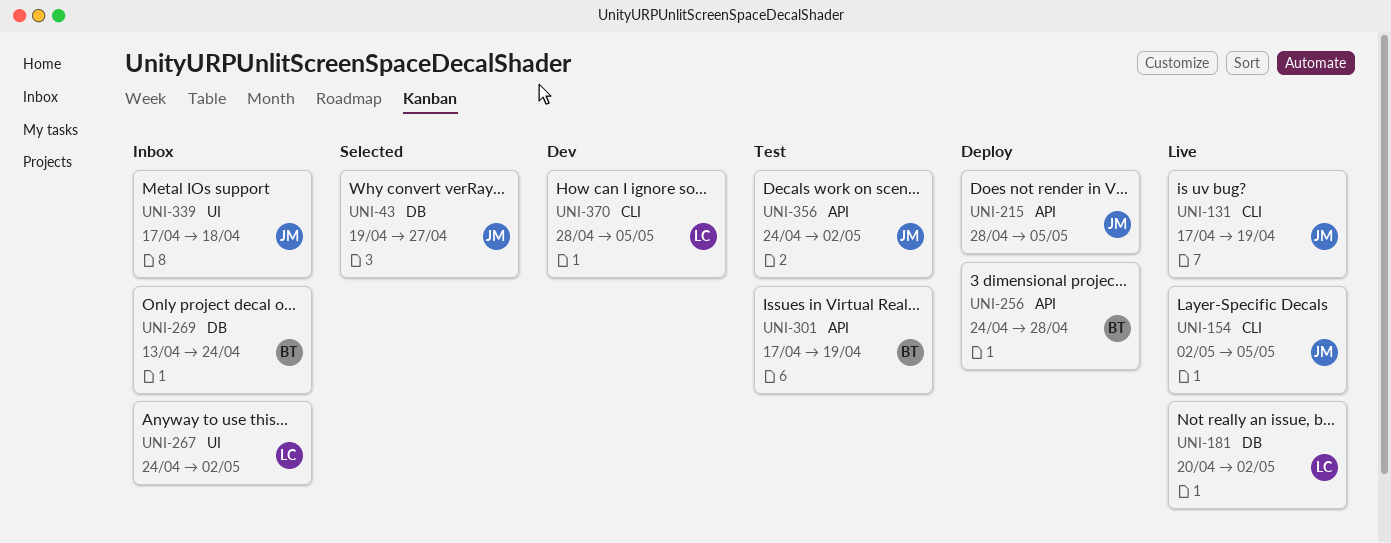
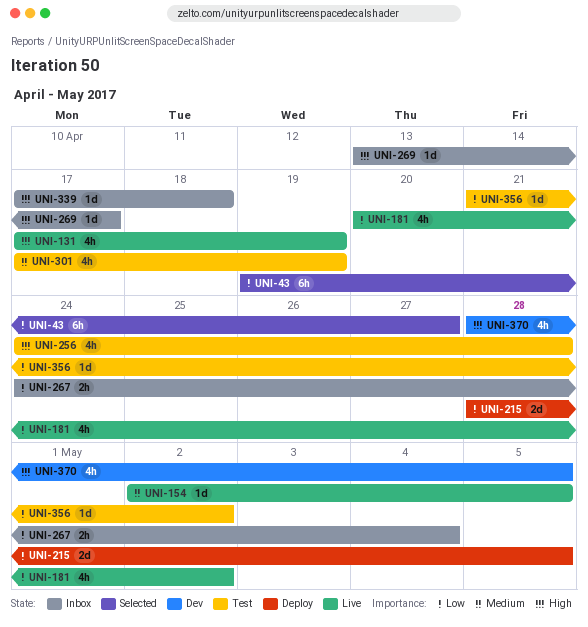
UNI-256, status: Deploy -> Test
UNI-267, due: May 2 -> May 4
UNI-269, due: Apr 24 -> Apr 17
UNI-356, start: Apr 24 -> Apr 21

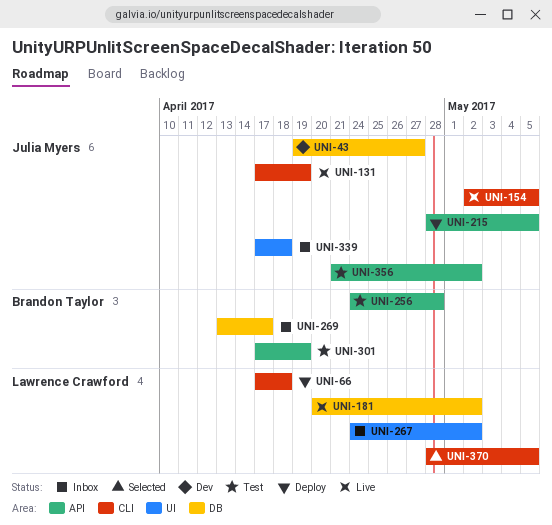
UNI-43, status: Selected -> Dev
UNI-66: none -> present
UNI-267, due: May 4 -> May 2
UNI-370, status: Dev -> Selected

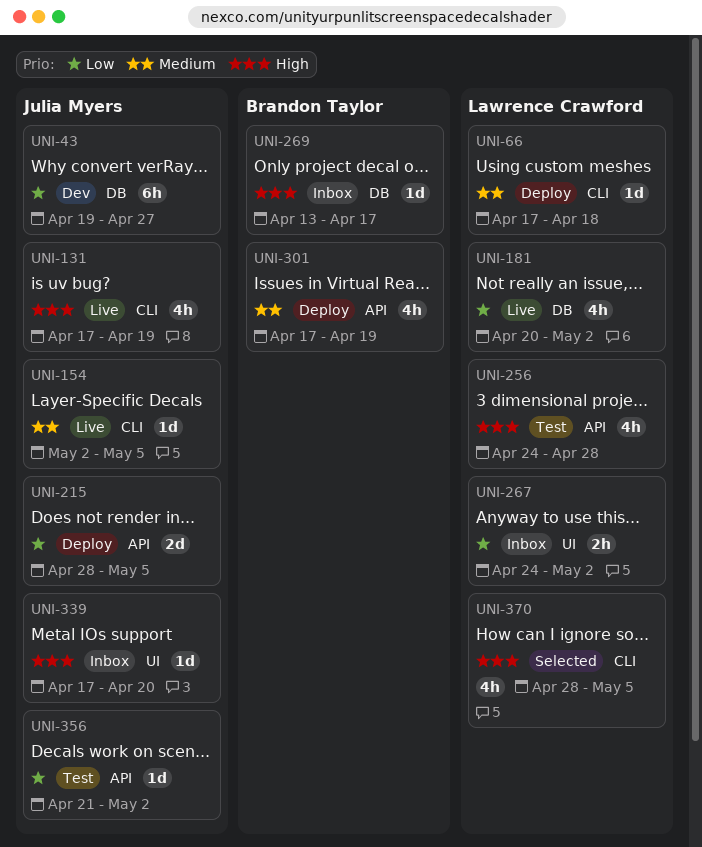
UNI-256, owner: Brandon Taylor -> Lawrence Crawford
UNI-301, status: Test -> Deploy
UNI-339, due: Apr 18 -> Apr 20

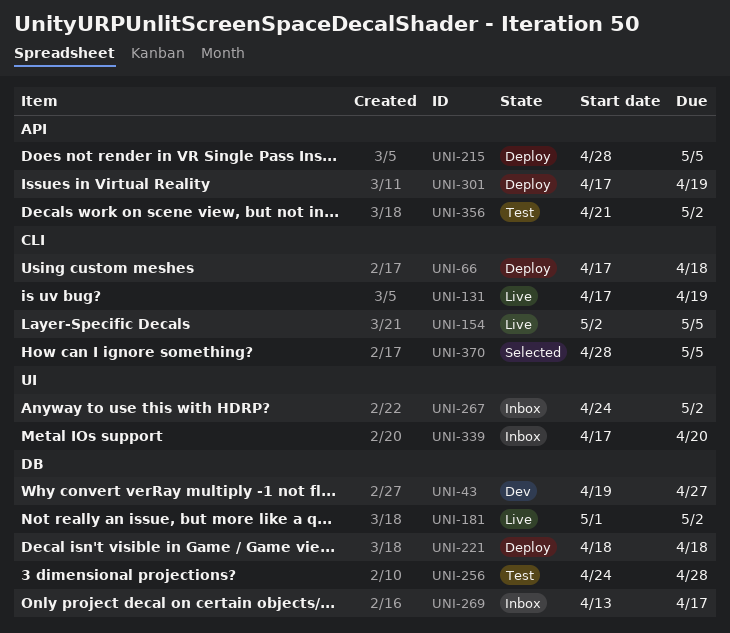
UNI-181, start: Apr 20 -> May 1
UNI-221: none -> present
UNI-256, label: API -> DB

